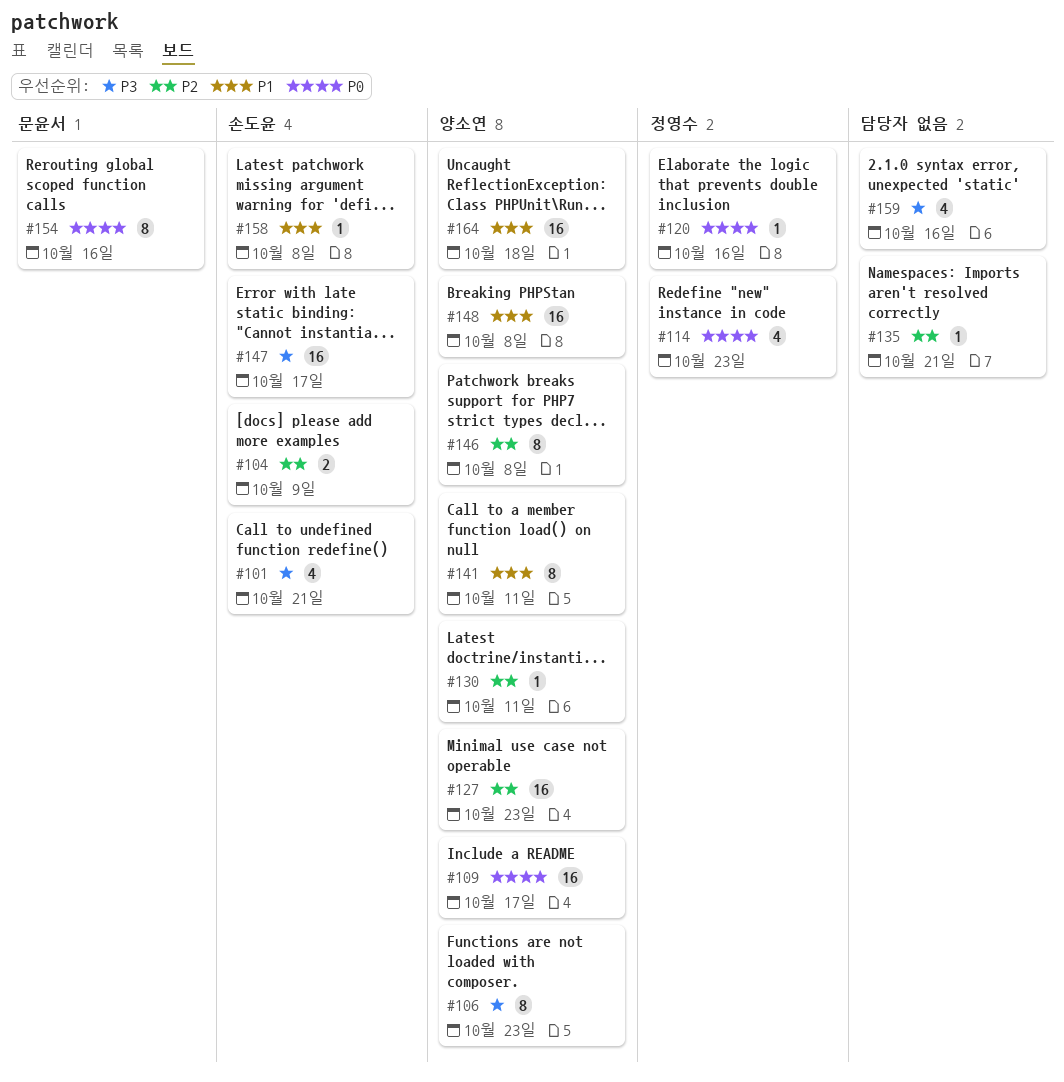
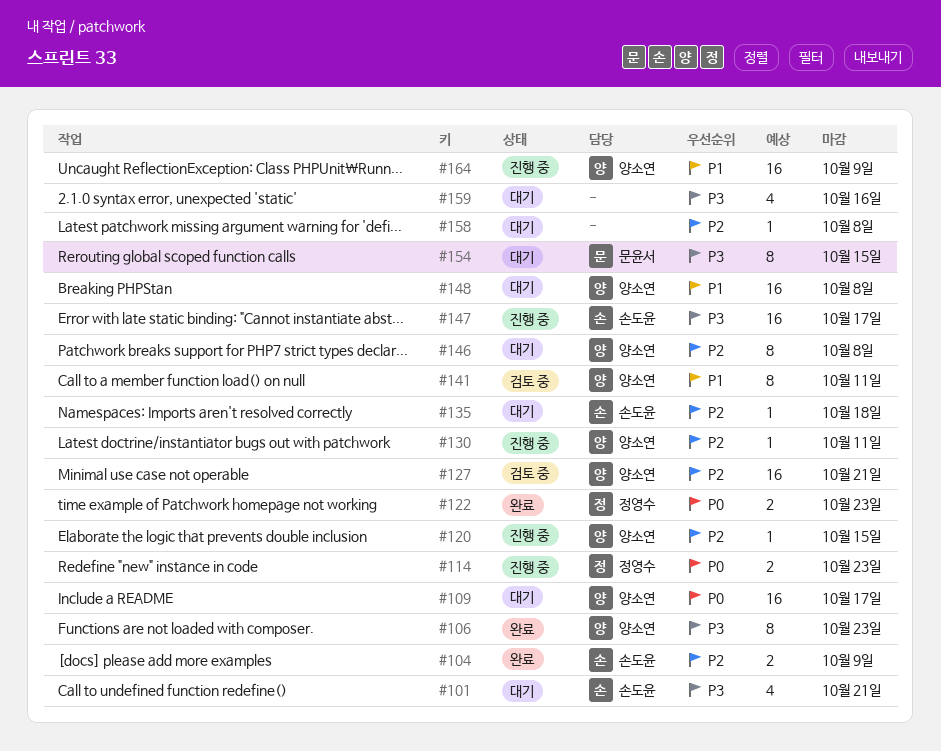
#114, estimate: 4 -> 2
#120, owner: 정영수 -> 양소연
#120, priority: P0 -> P2
#120, due: Oct 16 -> Oct 15
#122: none -> present
#127, due: Oct 23 -> Oct 21
#135, owner: none -> 손도윤
#135, due: Oct 21 -> Oct 18
#154, priority: P0 -> P3
#154, due: Oct 16 -> Oct 15
#158, owner: 손도윤 -> none
#158, priority: P1 -> P2
#164, due: Oct 18 -> Oct 9

